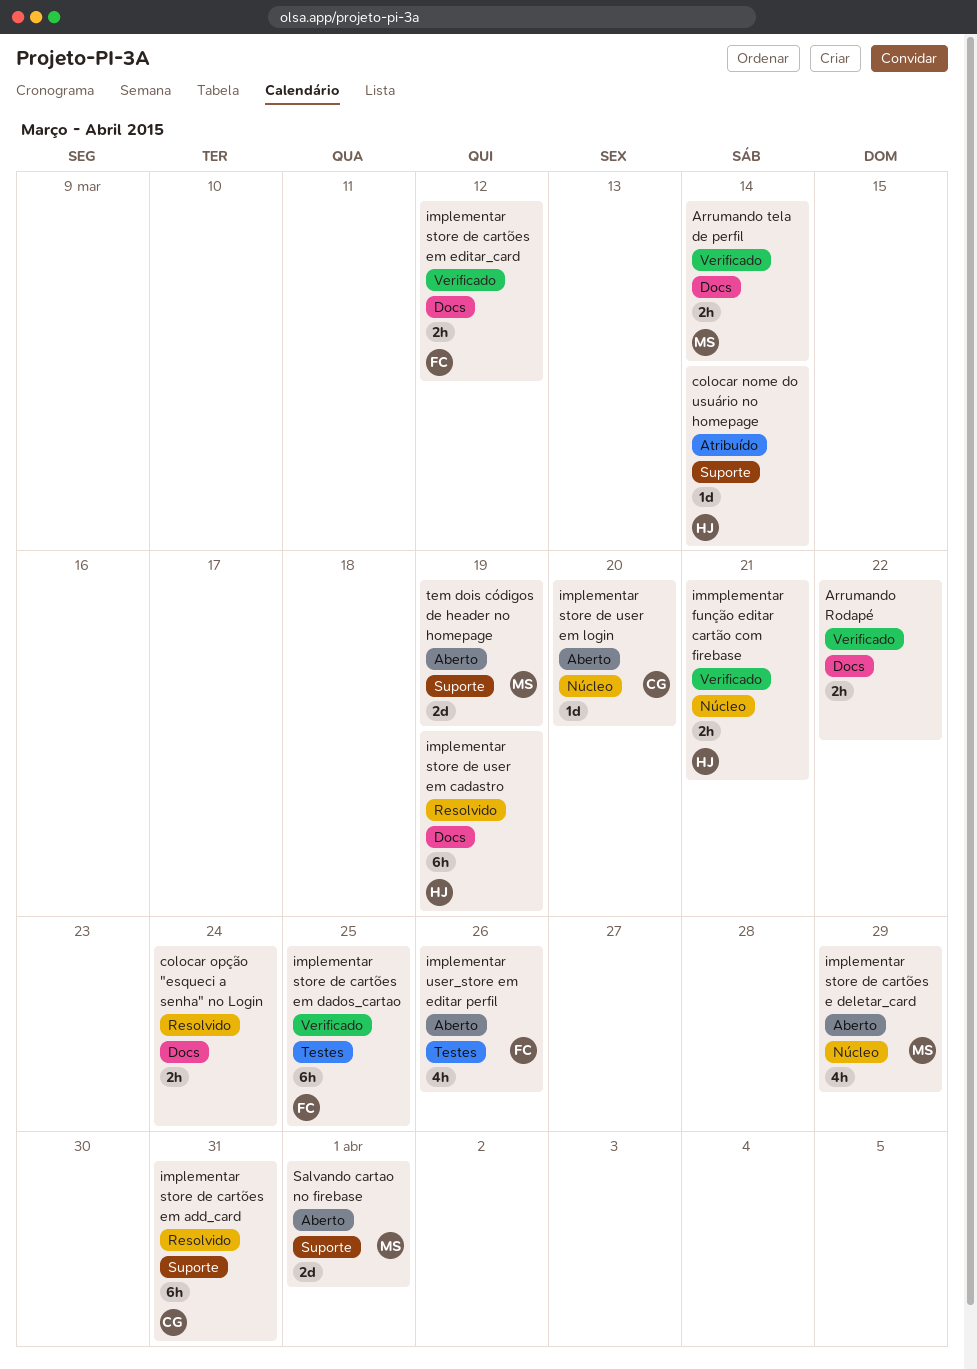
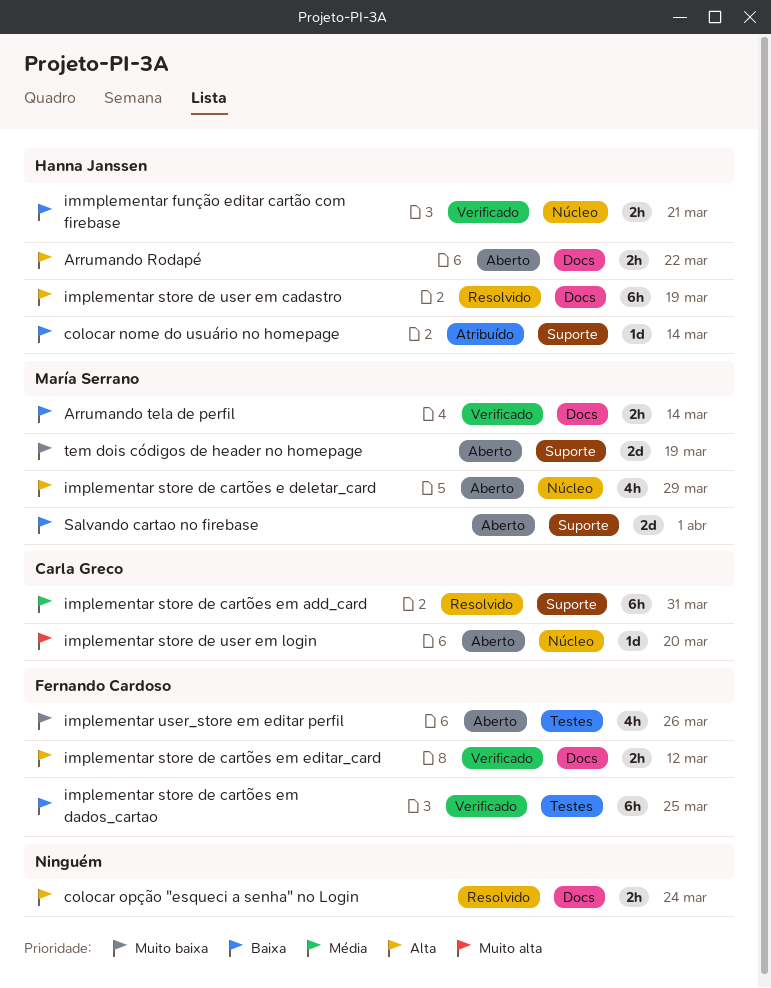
Arrumando Rodapé, status: Verificado -> Aberto
Arrumando Rodapé, owner: none -> Hanna Janssen

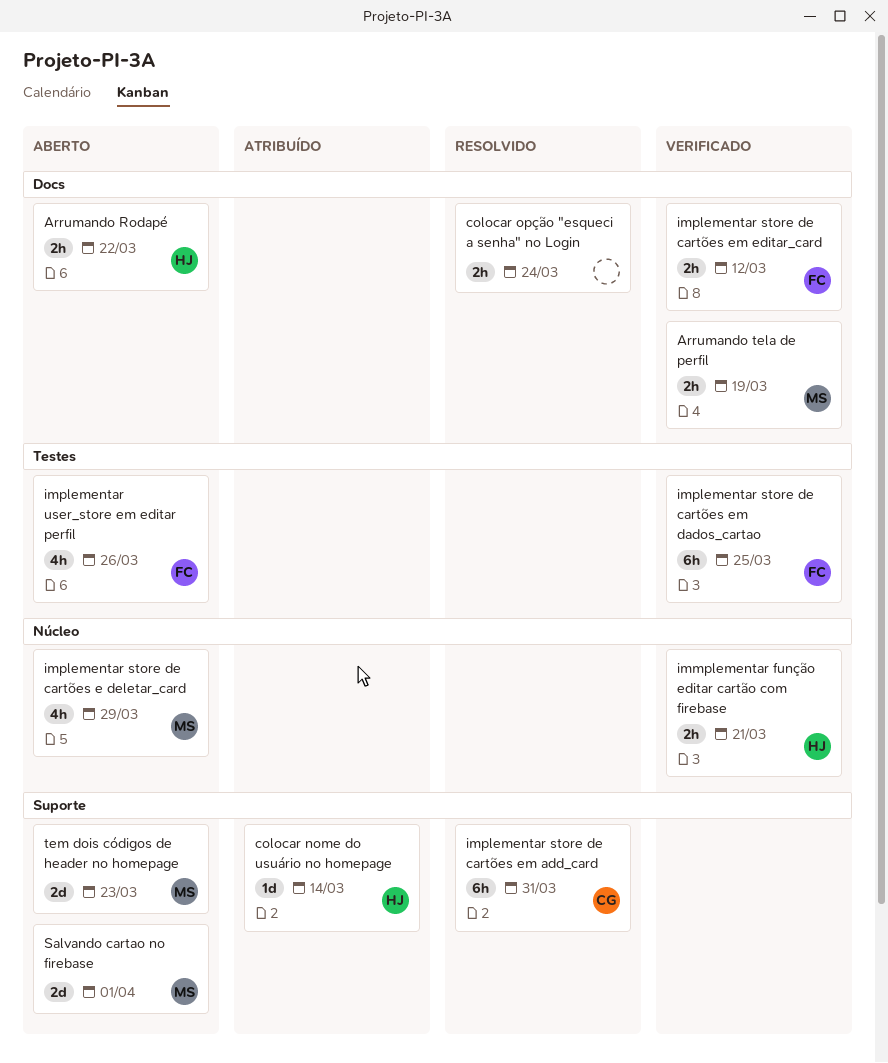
Arrumando tela de perfil, due: Mar 14 -> Mar 19
implementar store de user em cadastro: present -> none
implementar store de user em login: present -> none
tem dois códigos de header no homepage, due: Mar 19 -> Mar 23

